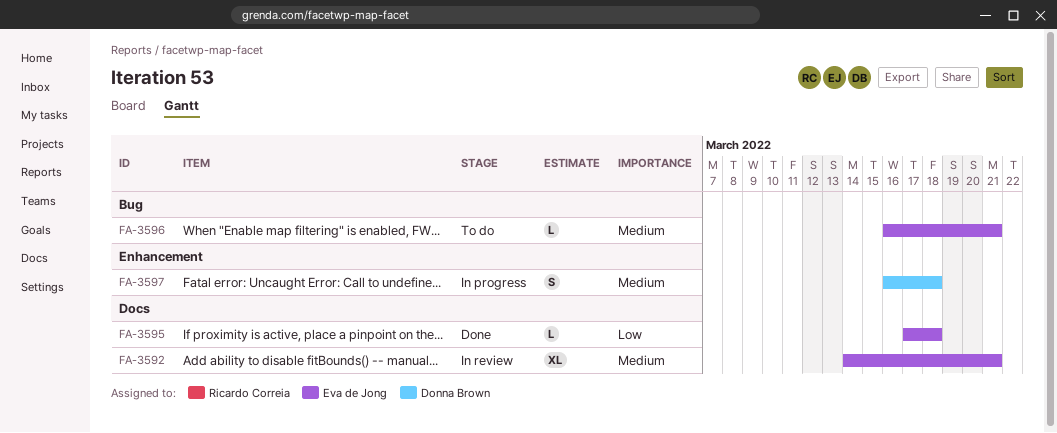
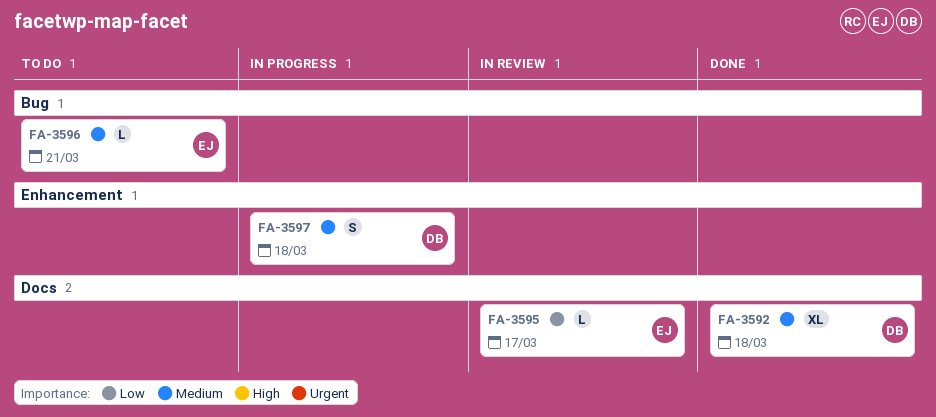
FA-3592, status: In review -> Done
FA-3592, owner: Eva de Jong -> Donna Brown
FA-3592, due: Mar 21 -> Mar 18
FA-3595, status: Done -> In review
FA-3595, due: Mar 18 -> Mar 17

